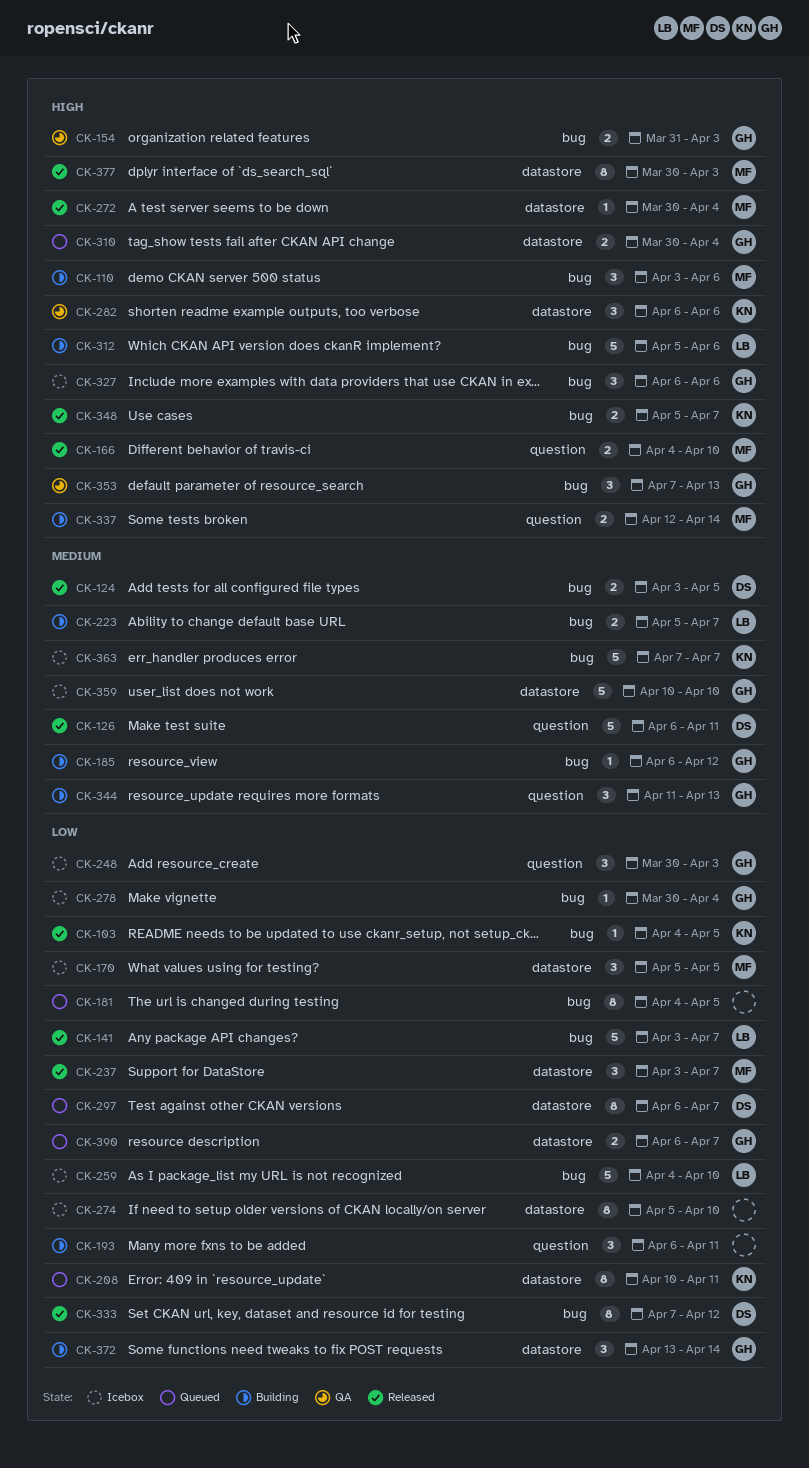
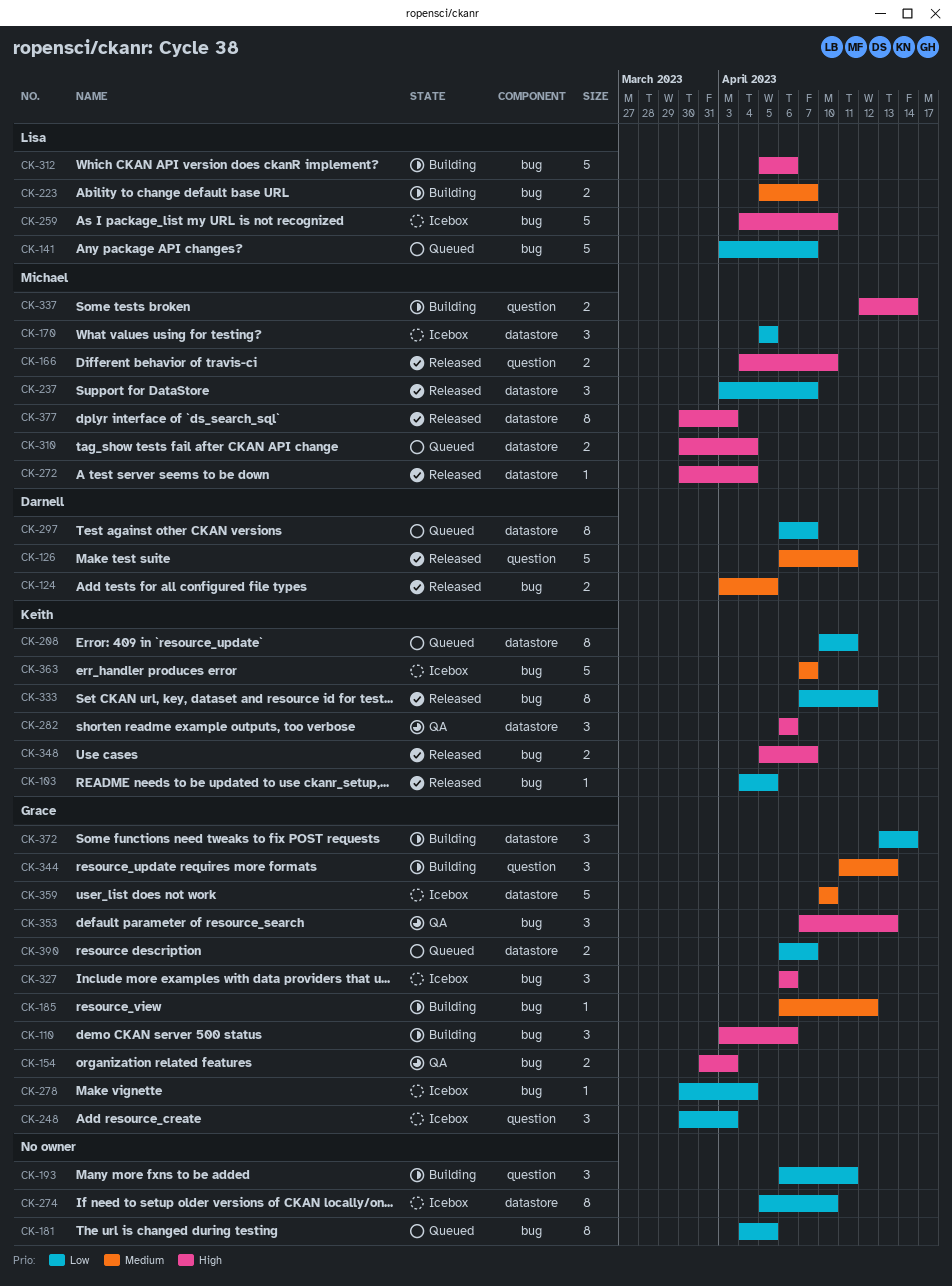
CK-110, owner: Michael -> Grace
CK-141, status: Released -> Queued
CK-259, priority: Low -> High
CK-310, owner: Grace -> Michael
CK-333, owner: Darnell -> Keith

